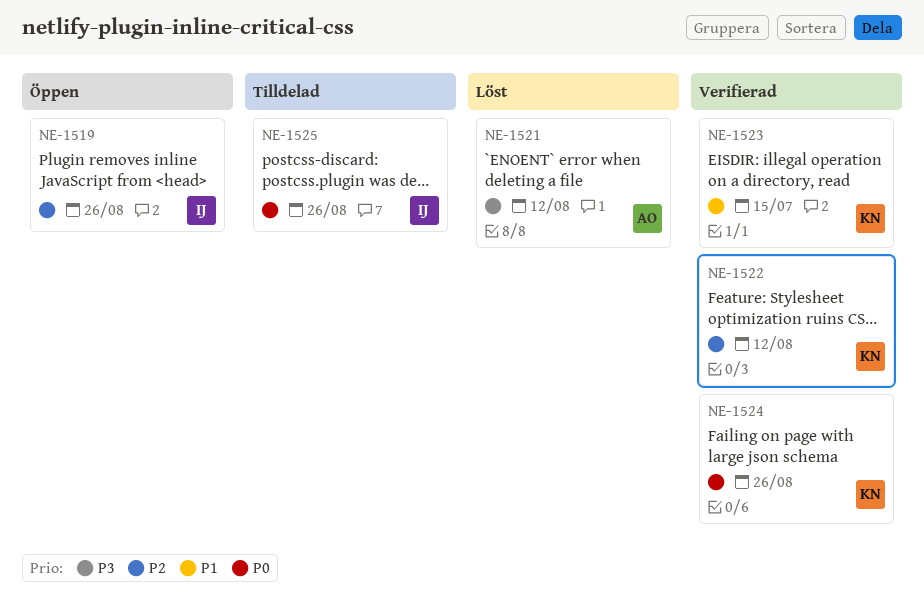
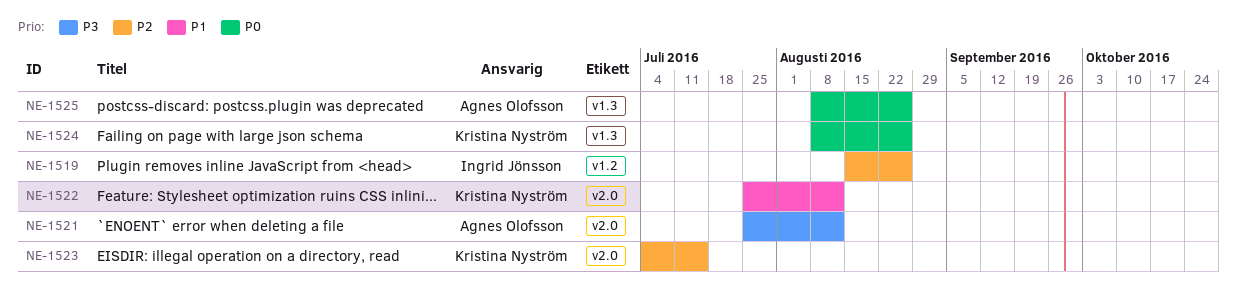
NE-1522, priority: P2 -> P1
NE-1523, priority: P1 -> P2
NE-1525, owner: Ingrid Jönsson -> Agnes Olofsson

